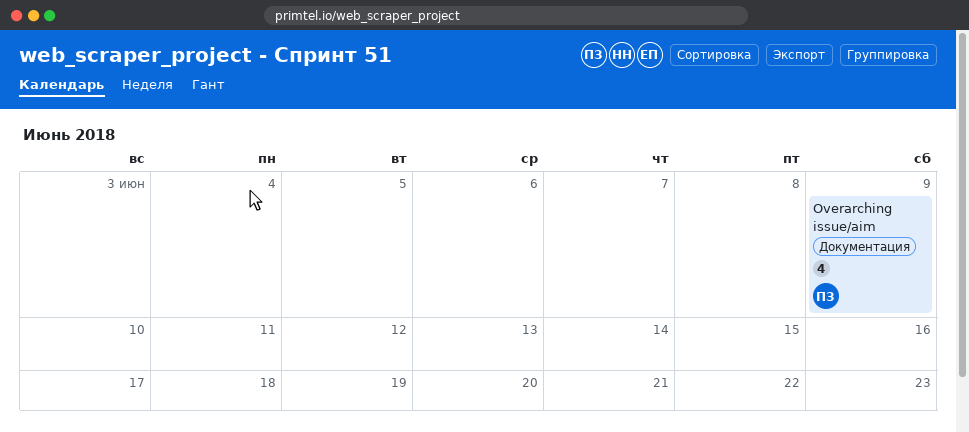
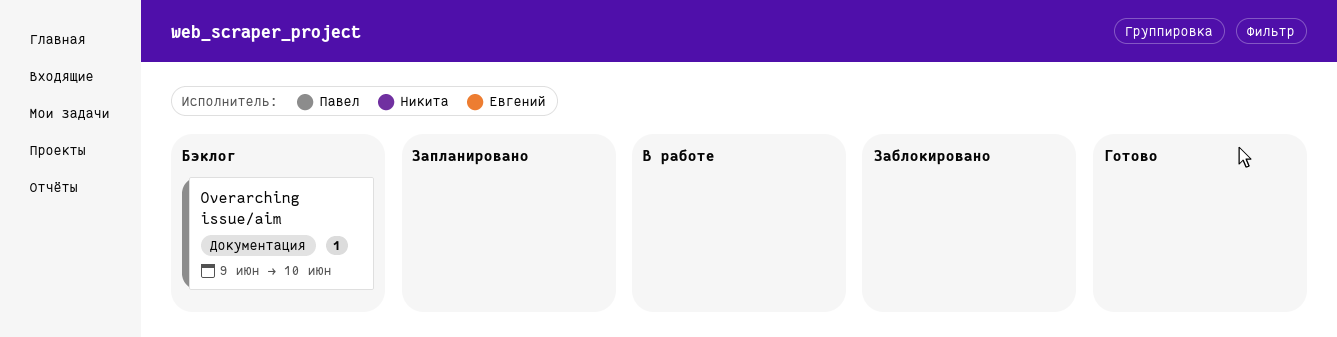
Overarching issue/aim, estimate: 4 -> 1
Overarching issue/aim, due: Jun 9 -> Jun 10

